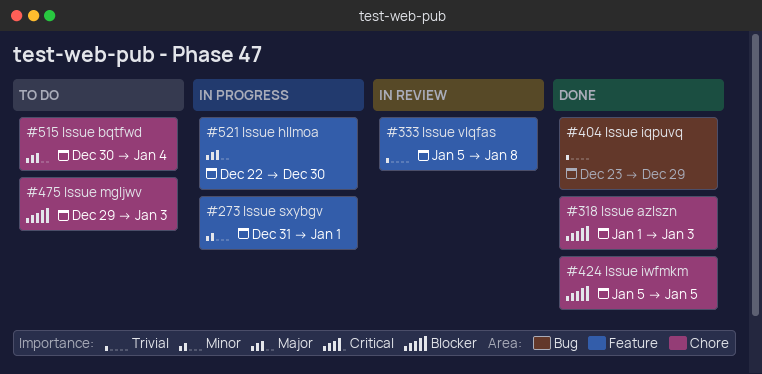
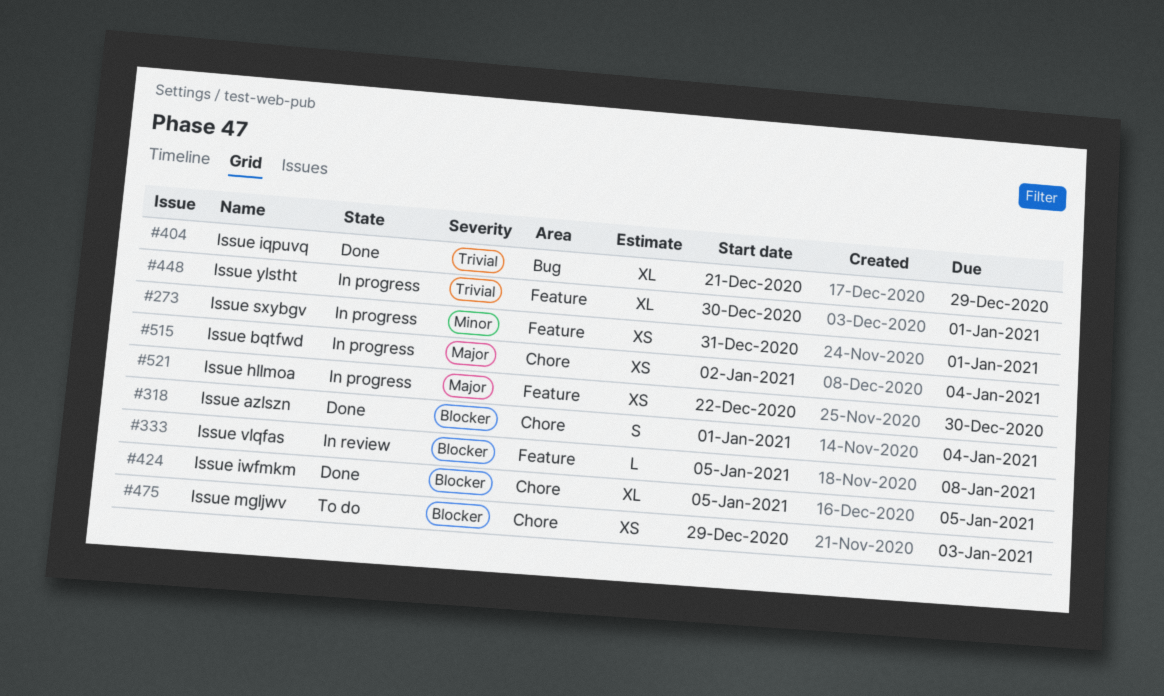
#318, due: Jan 3 -> Jan 4
#333, priority: Trivial -> Blocker
#404, start: Dec 23 -> Dec 21
#448: none -> present
#515, status: To do -> In progress
#515, start: Dec 30 -> Jan 2

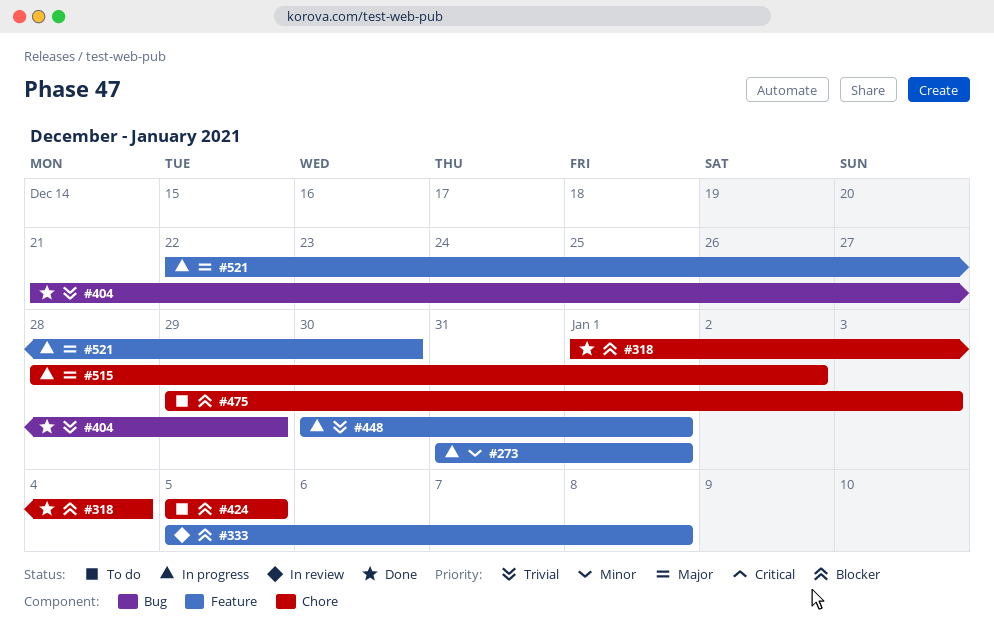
#424, status: Done -> To do
#515, start: Jan 2 -> Dec 28
#515, due: Jan 4 -> Jan 2

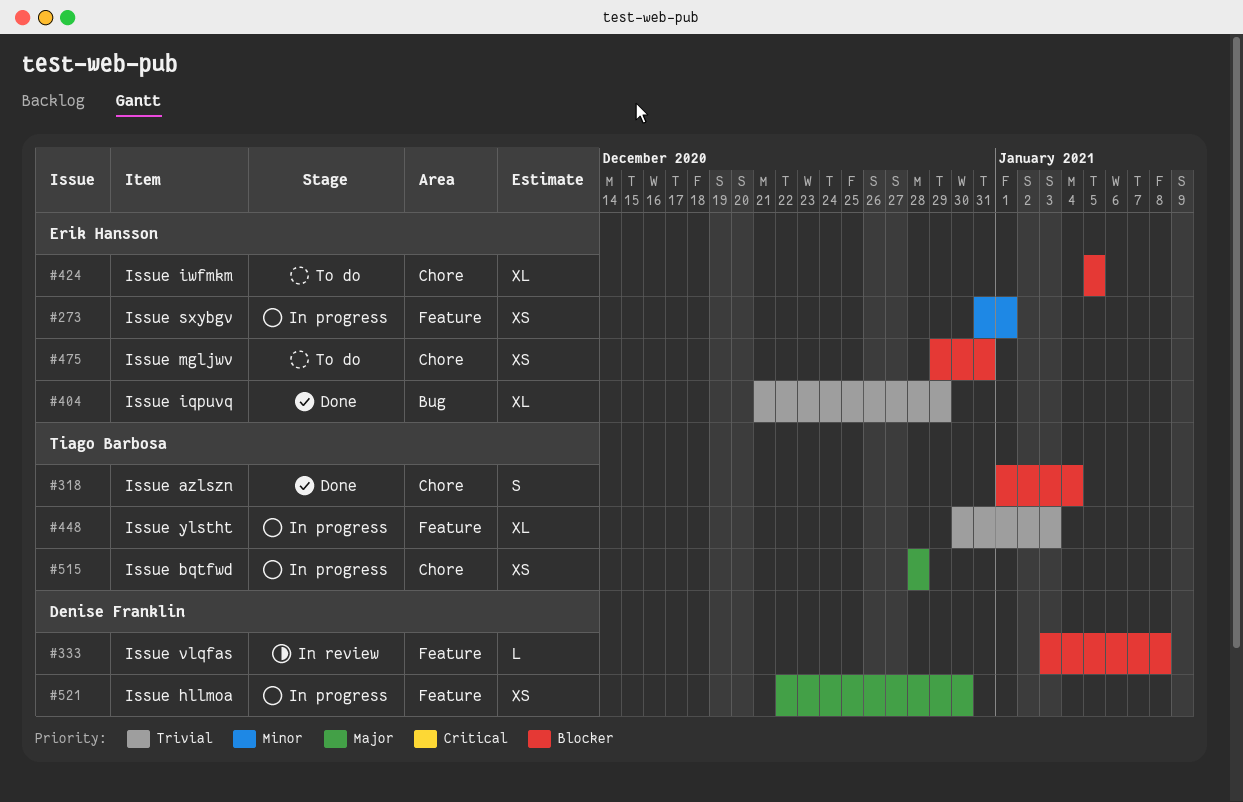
#333, start: Jan 5 -> Jan 3
#448, due: Jan 1 -> Jan 3
#475, due: Jan 3 -> Dec 31
#515, due: Jan 2 -> Dec 28

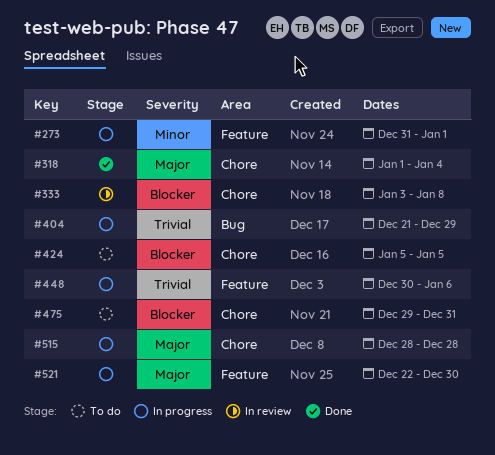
#318, priority: Blocker -> Major
#333, label: Feature -> Chore
#404, status: Done -> In progress
#448, due: Jan 3 -> Jan 6

